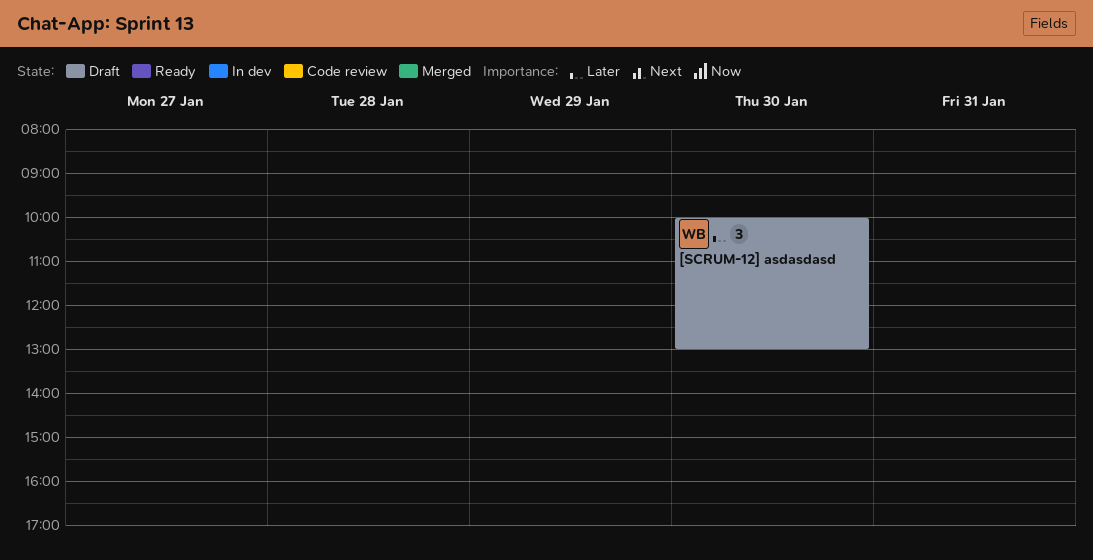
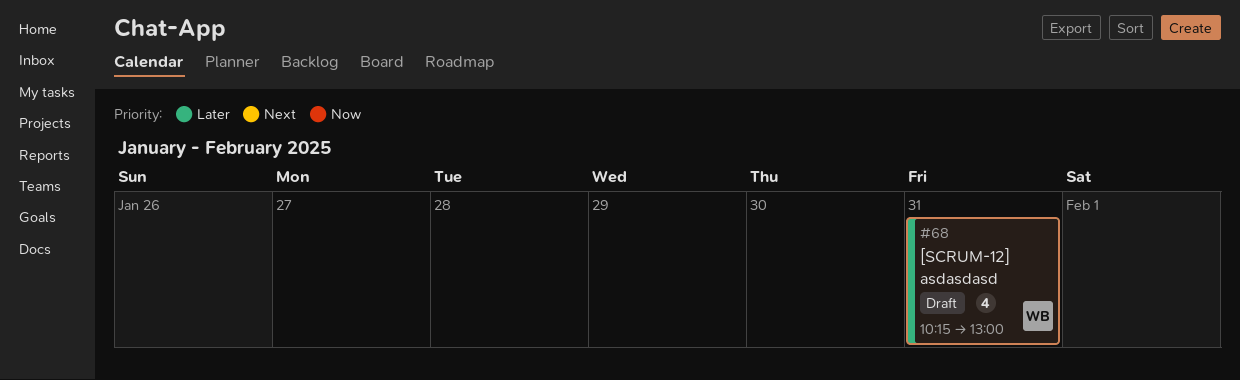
[SCRUM-12] asdasdasd, estimate: 3 -> 4
[SCRUM-12] asdasdasd, day: Jan 30 -> Jan 31
[SCRUM-12] asdasdasd, begins: 10:00 -> 10:15

